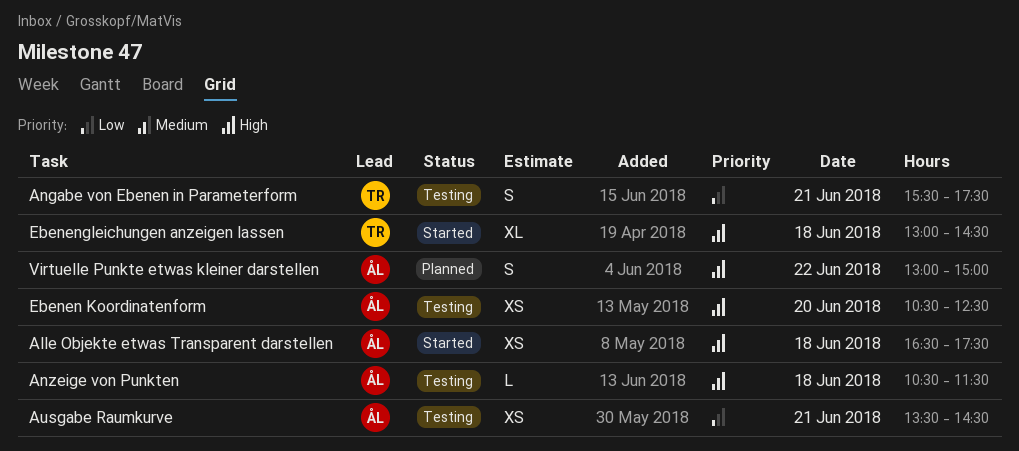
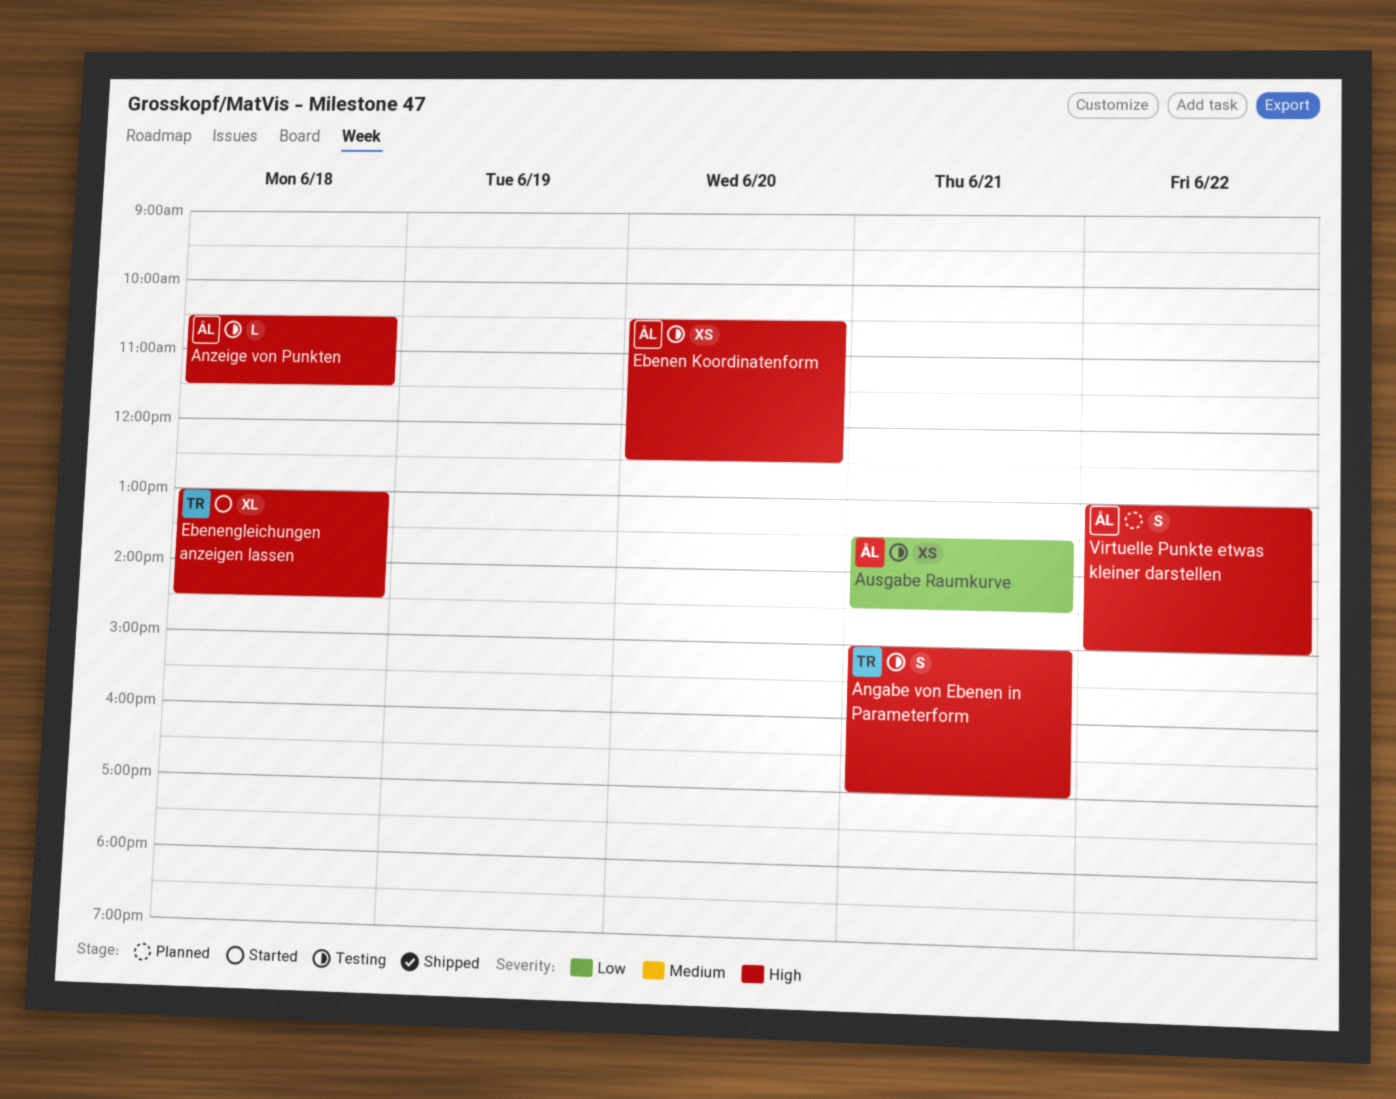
Alle Objekte etwas Transparent darstellen: present -> none
Angabe von Ebenen in Parameterform, priority: Low -> High
Angabe von Ebenen in Parameterform, begins: 15:30 -> 15:00
Angabe von Ebenen in Parameterform, ends: 17:30 -> 17:00

